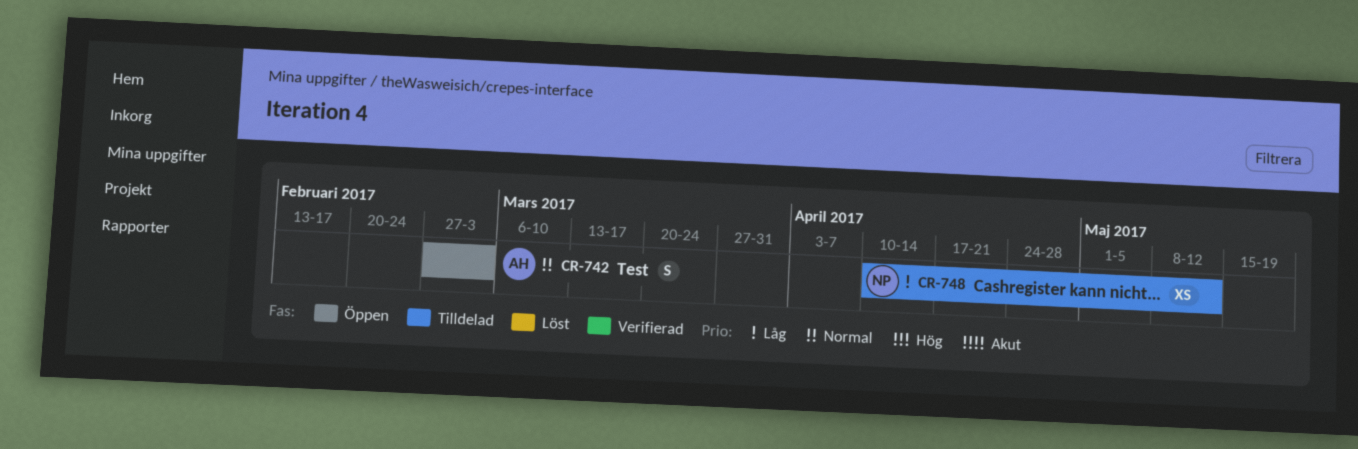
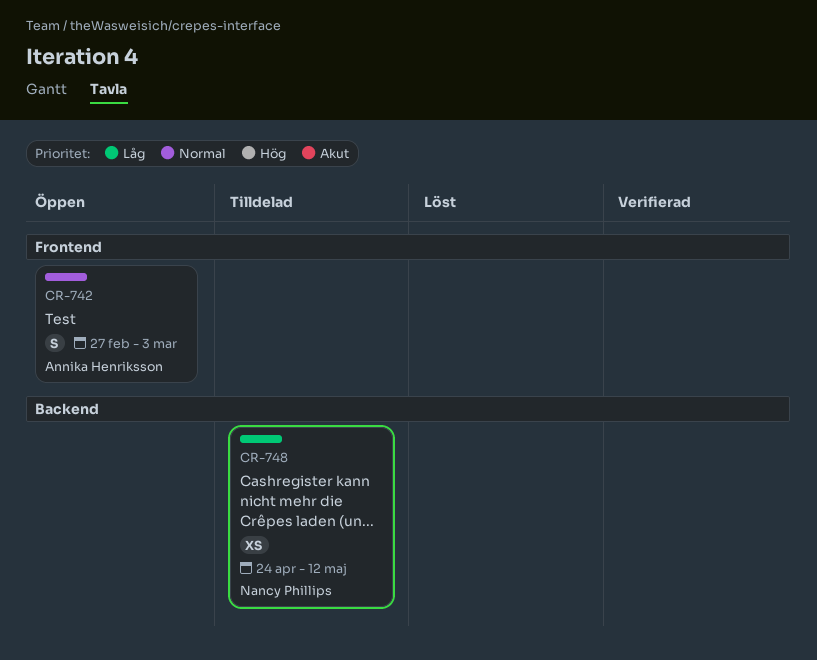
CR-748, start: Apr 10 -> Apr 24

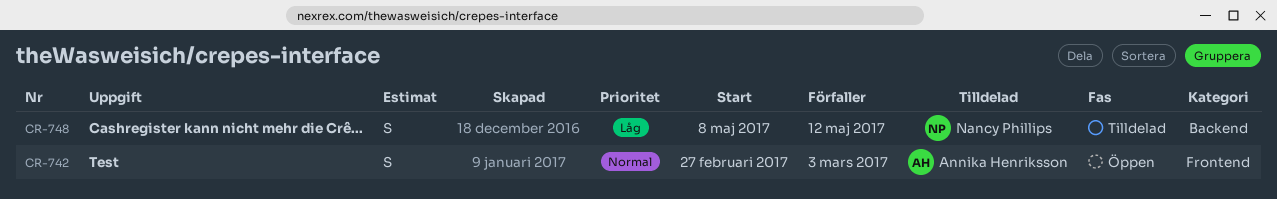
CR-748, estimate: XS -> S
CR-748, start: Apr 24 -> May 8

